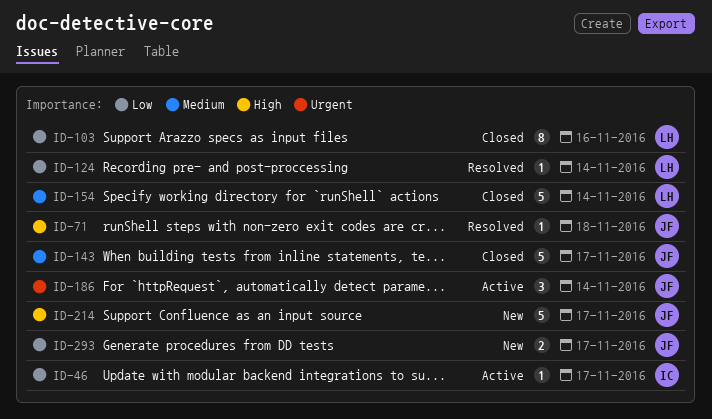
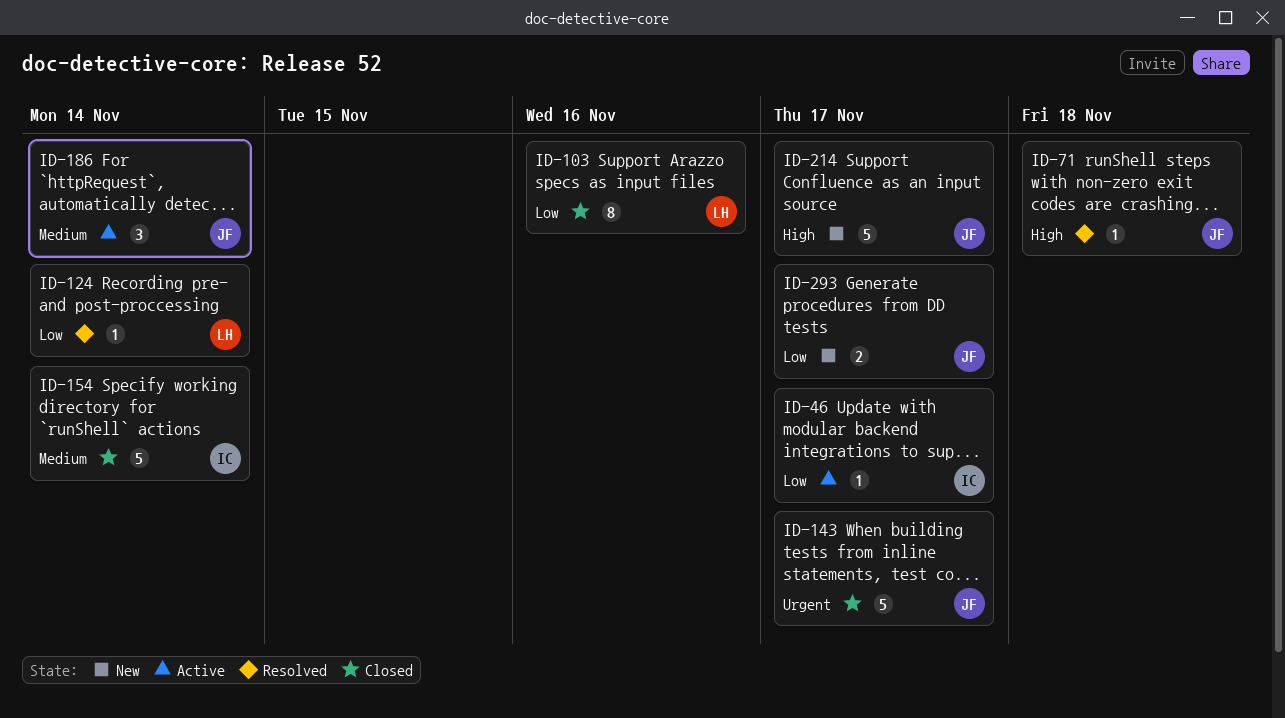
ID-143, priority: Medium -> Urgent
ID-154, owner: LH -> IC
ID-186, priority: Urgent -> Medium

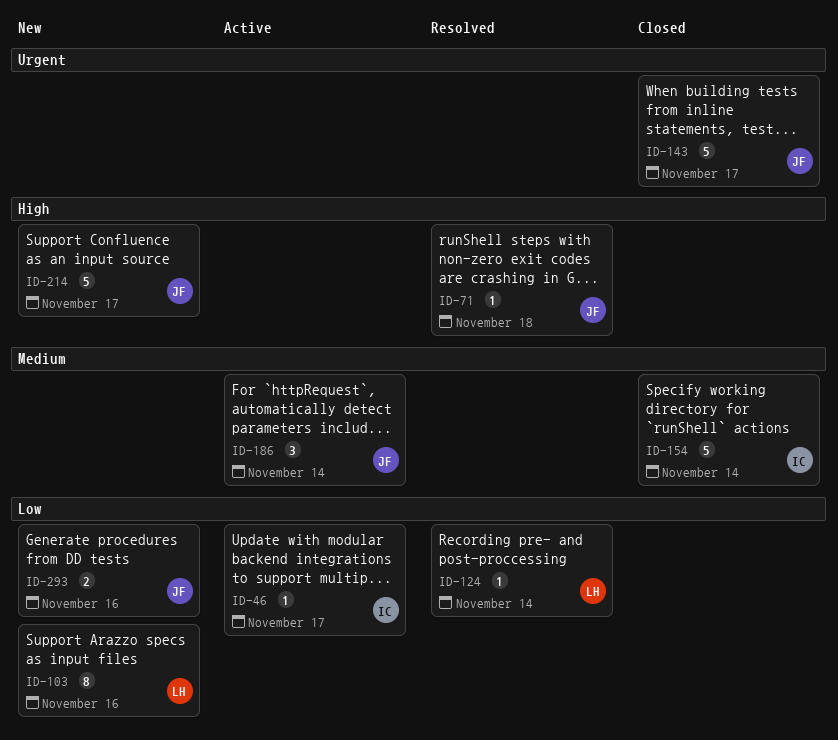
ID-103, status: Closed -> New
ID-293, due: Nov 17 -> Nov 16

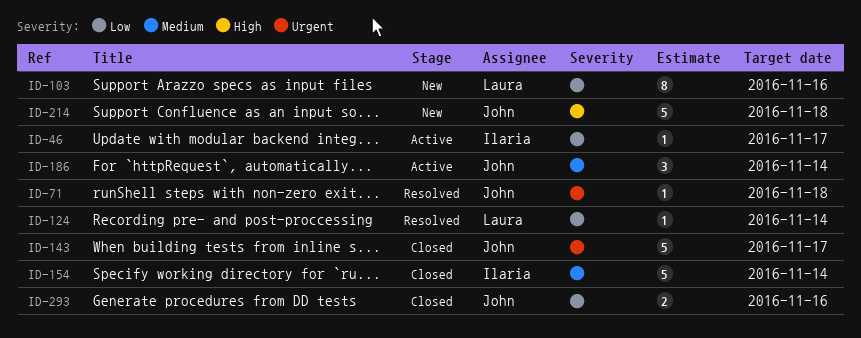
ID-71, priority: High -> Urgent
ID-214, due: Nov 17 -> Nov 18
ID-293, status: New -> Closed

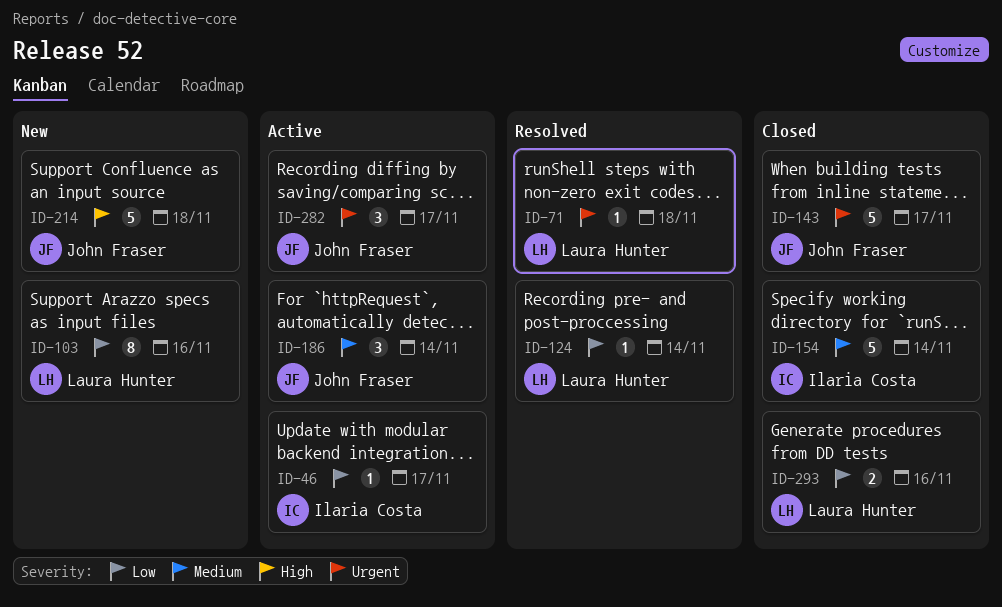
ID-71, owner: John Fraser -> Laura Hunter
ID-282: none -> present
ID-293, owner: John Fraser -> Laura Hunter

